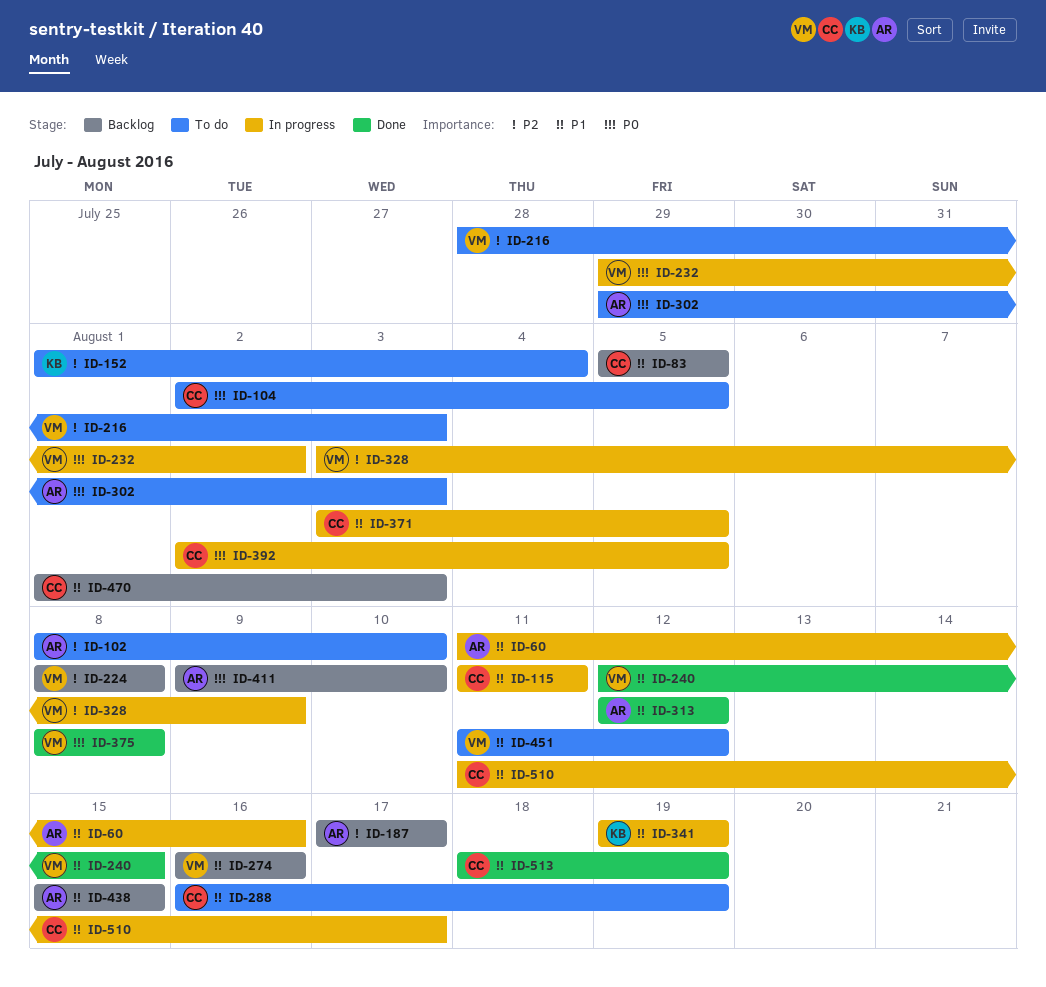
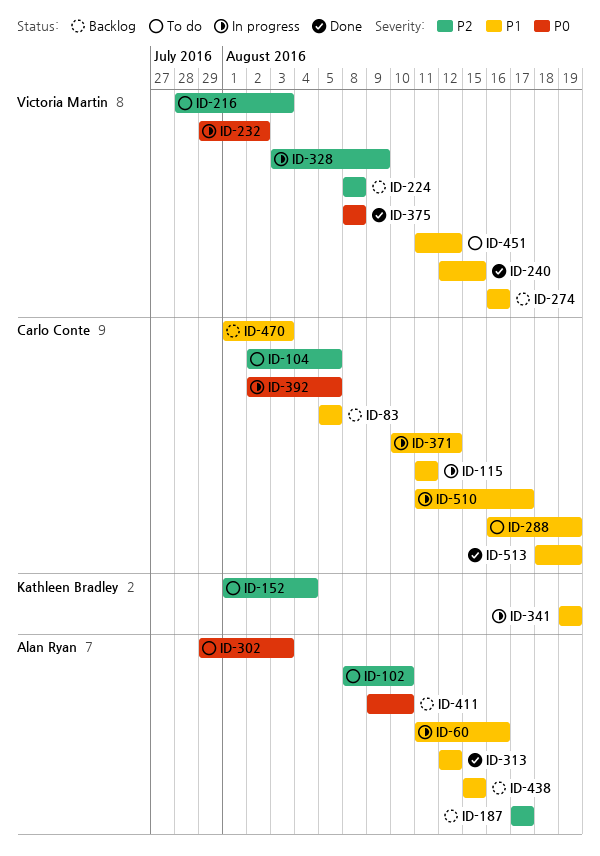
ID-104, priority: P0 -> P2
ID-371, start: Aug 3 -> Aug 10
ID-371, due: Aug 5 -> Aug 12

